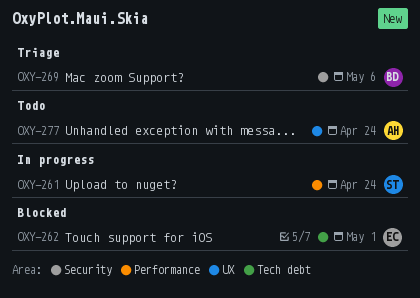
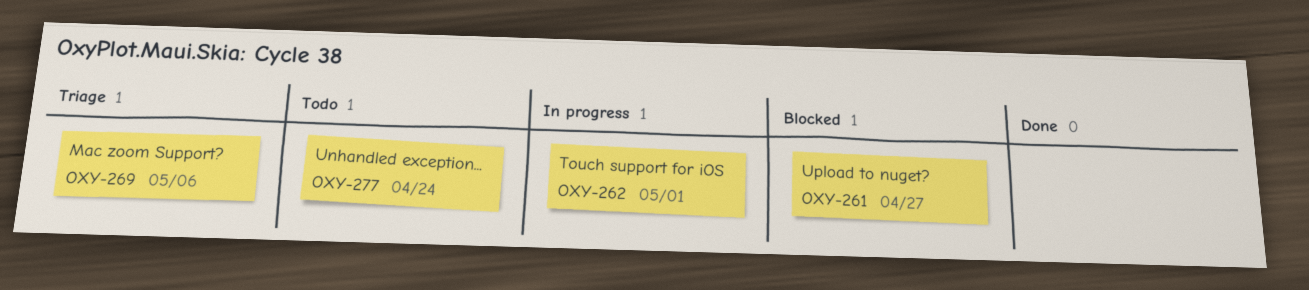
OXY-261, status: In progress -> Blocked
OXY-261, due: Apr 24 -> Apr 27
OXY-262, status: Blocked -> In progress

